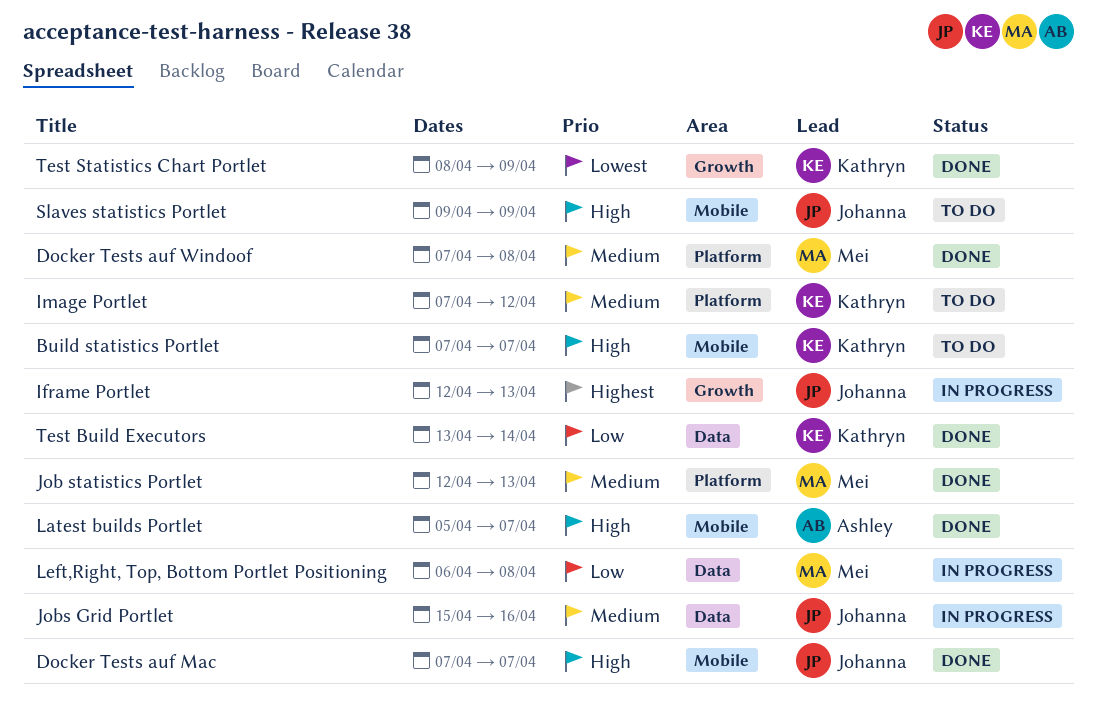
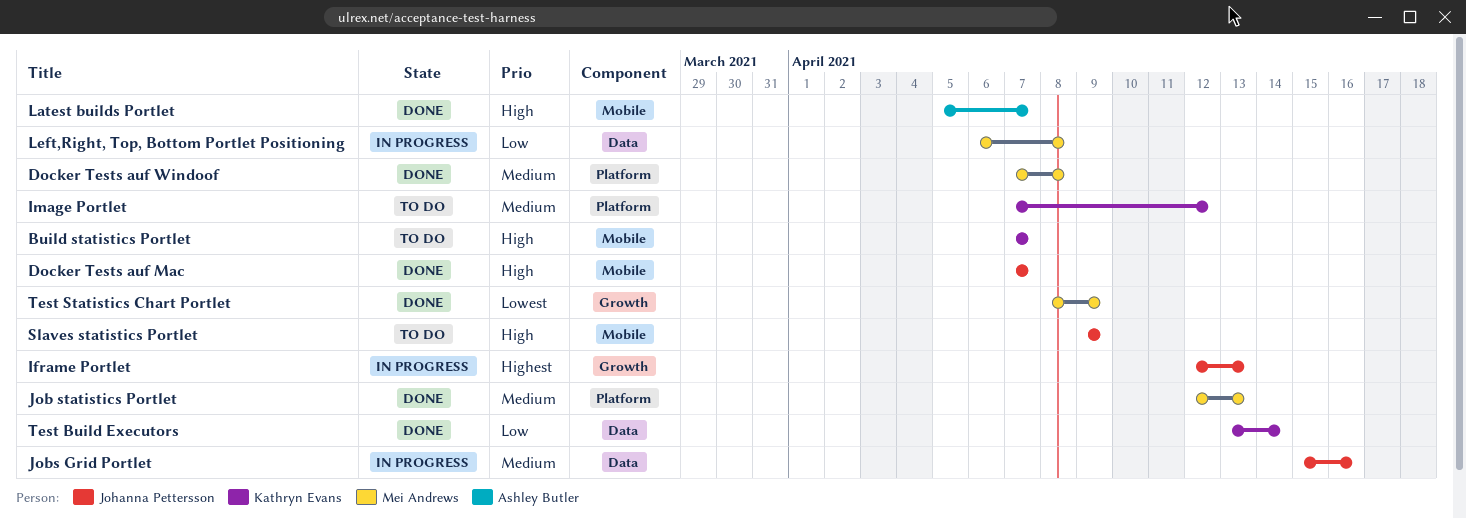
Test Statistics Chart Portlet, owner: Kathryn Evans -> Mei Andrews

